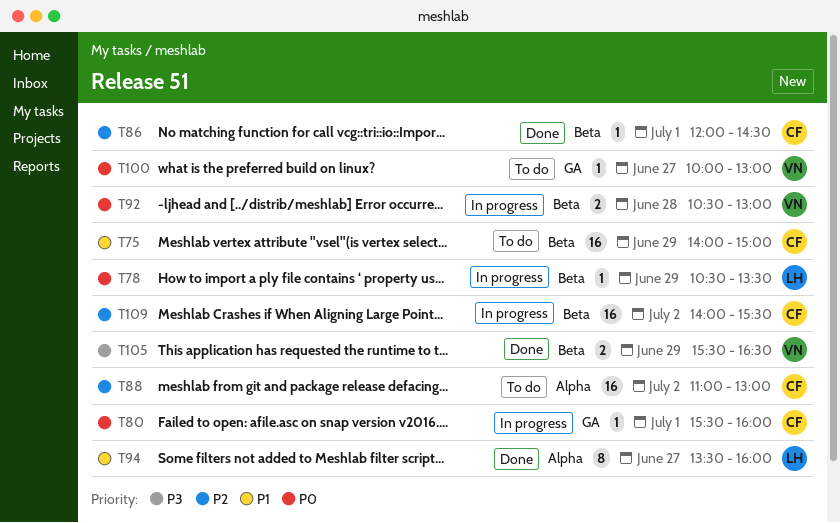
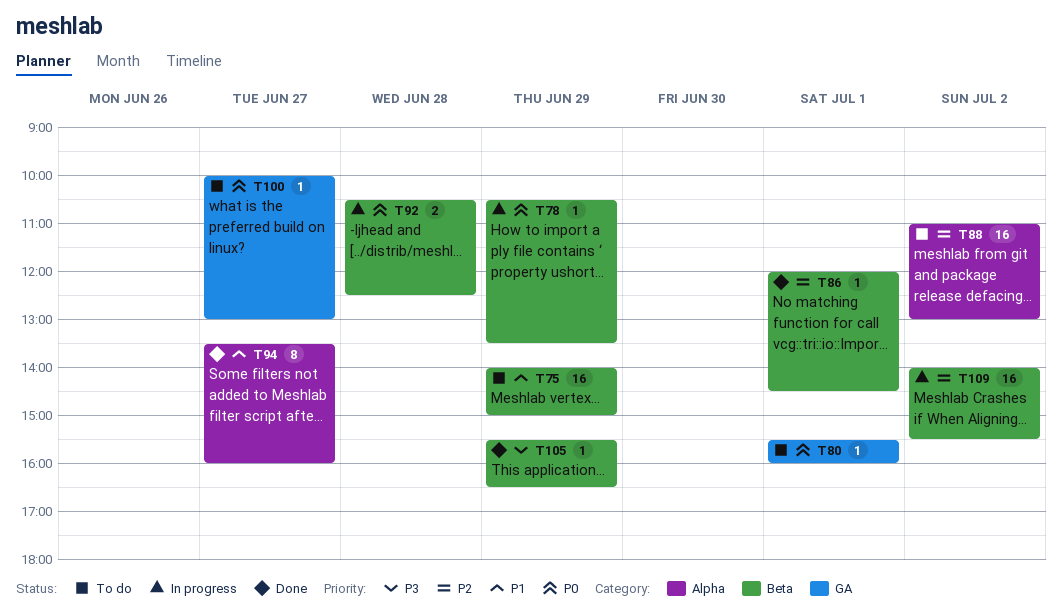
T80, status: In progress -> To do
T92, ends: 13:00 -> 12:30
T105, estimate: 2 -> 1

